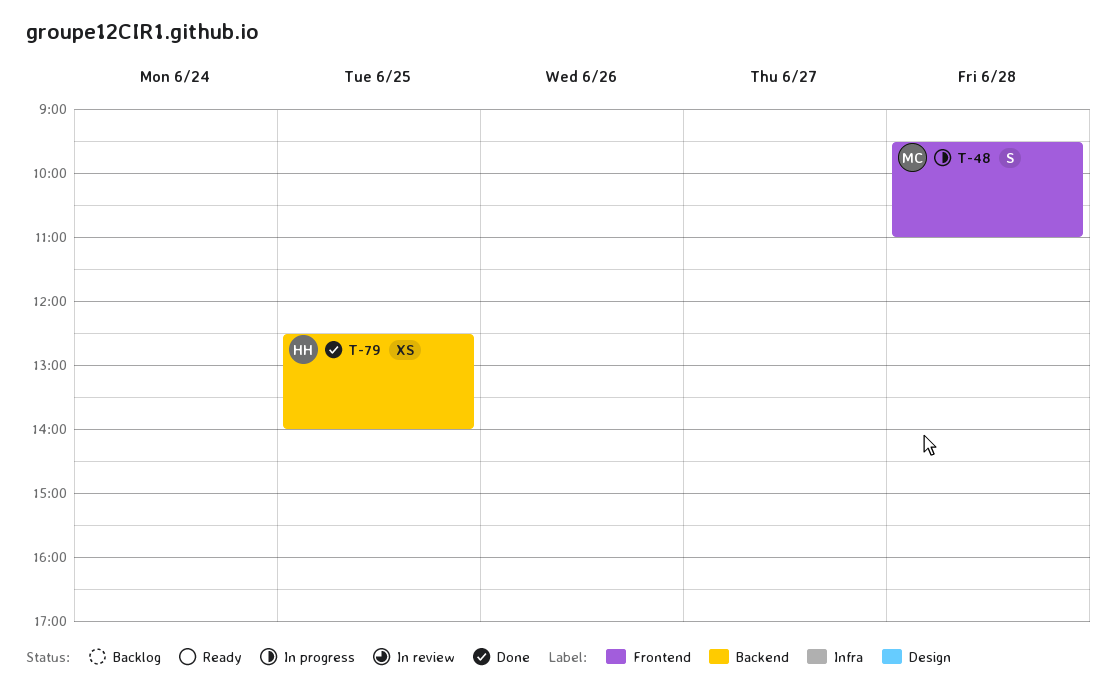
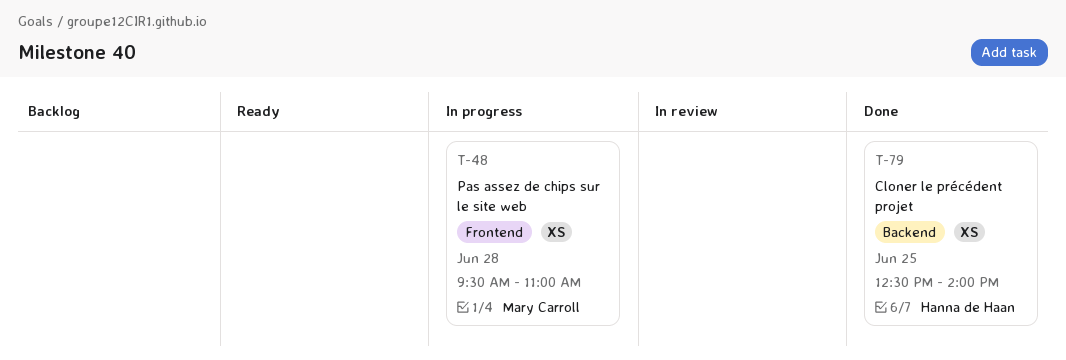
T-48, estimate: S -> XS

